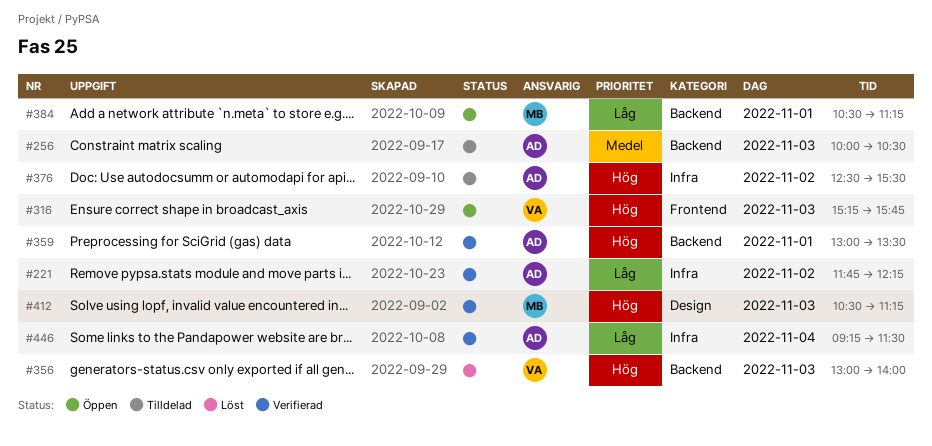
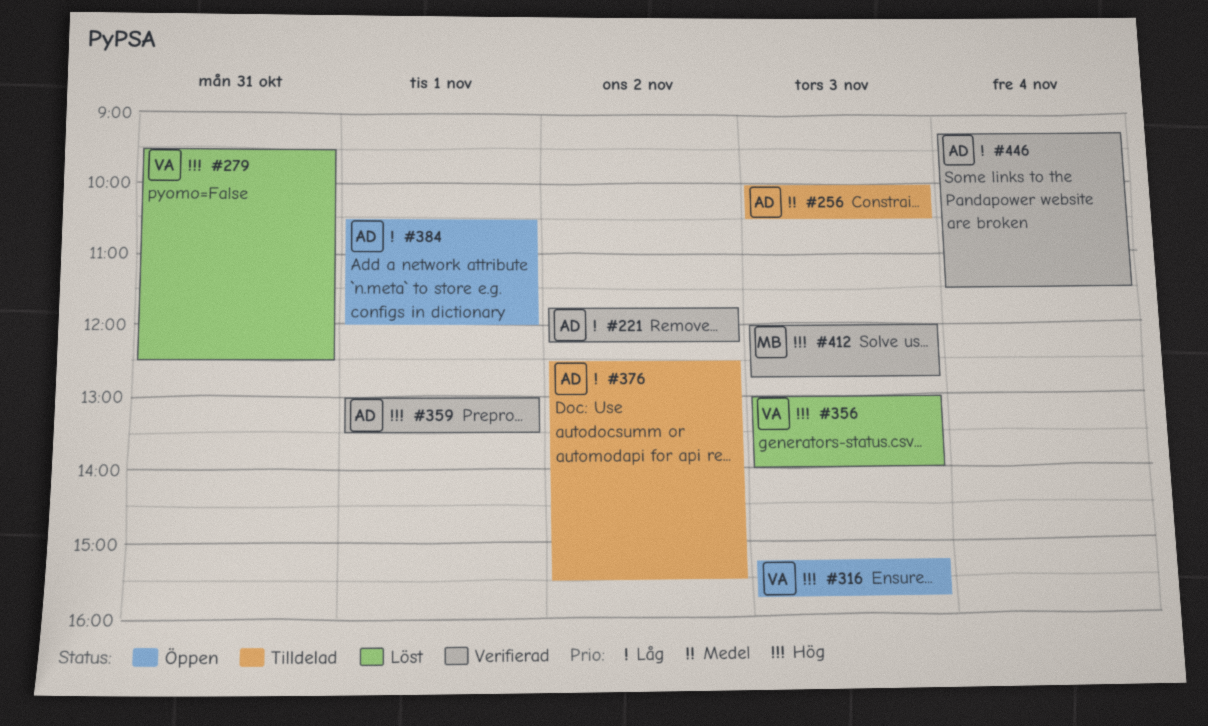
#279: none -> present
#376, priority: Hög -> Låg
#384, owner: MB -> AD
#384, ends: 11:15 -> 12:00
#412, begins: 10:30 -> 12:00
#412, ends: 11:15 -> 12:45

